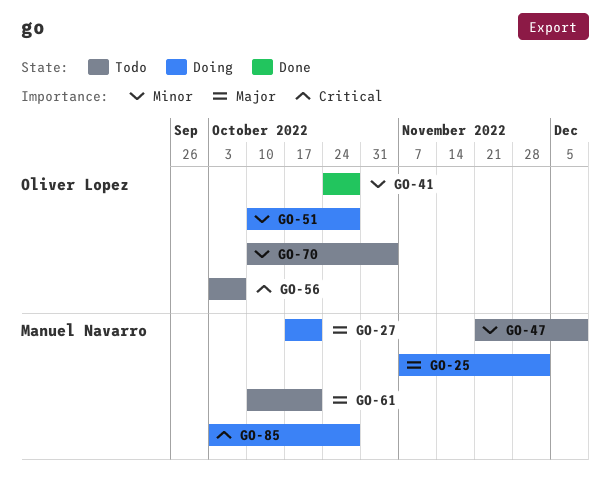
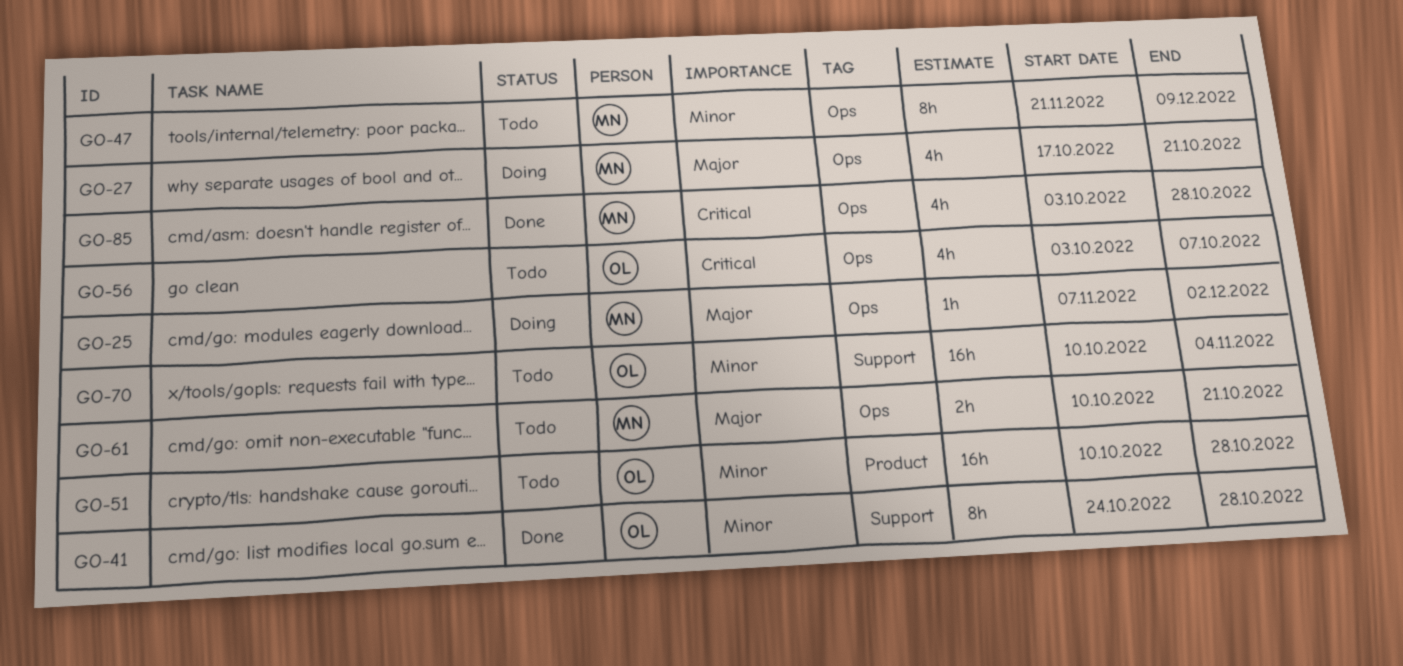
GO-51, status: Doing -> Todo
GO-85, status: Doing -> Done

